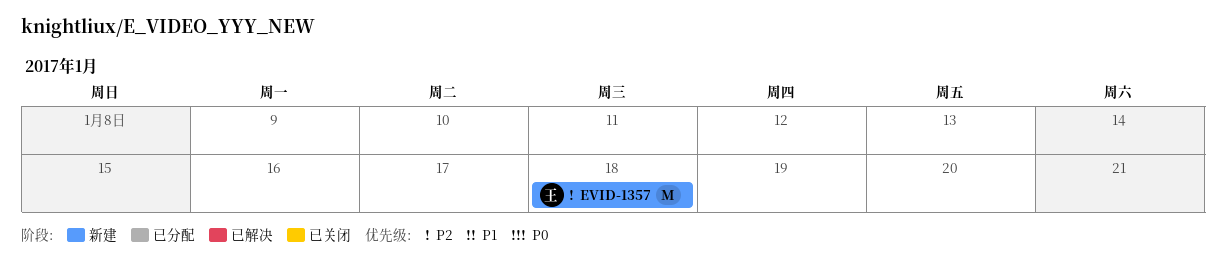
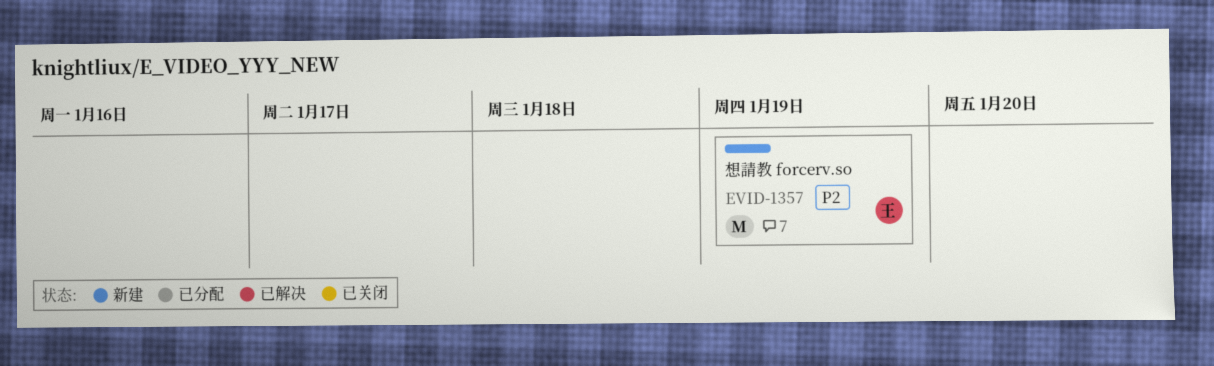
EVID-1357, due: Jan 18 -> Jan 19

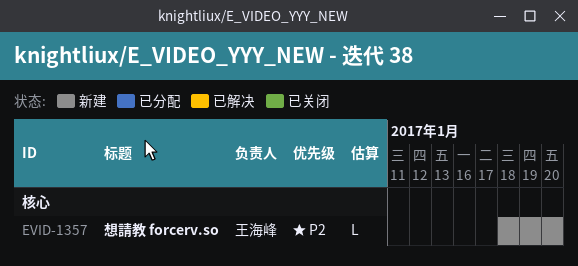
EVID-1357, estimate: M -> L
EVID-1357, due: Jan 19 -> Jan 20

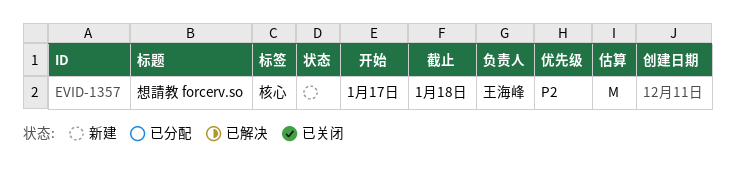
EVID-1357, estimate: L -> M
EVID-1357, start: Jan 18 -> Jan 17
EVID-1357, due: Jan 20 -> Jan 18

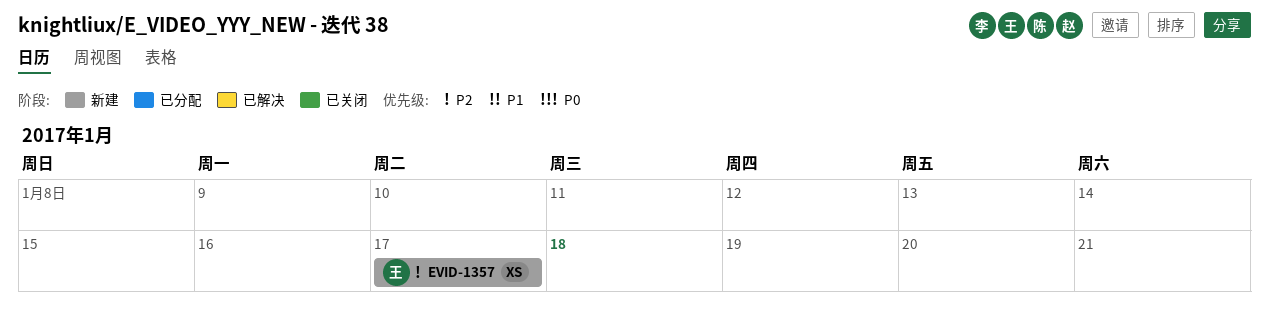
EVID-1357, estimate: M -> XS
EVID-1357, due: Jan 18 -> Jan 17

